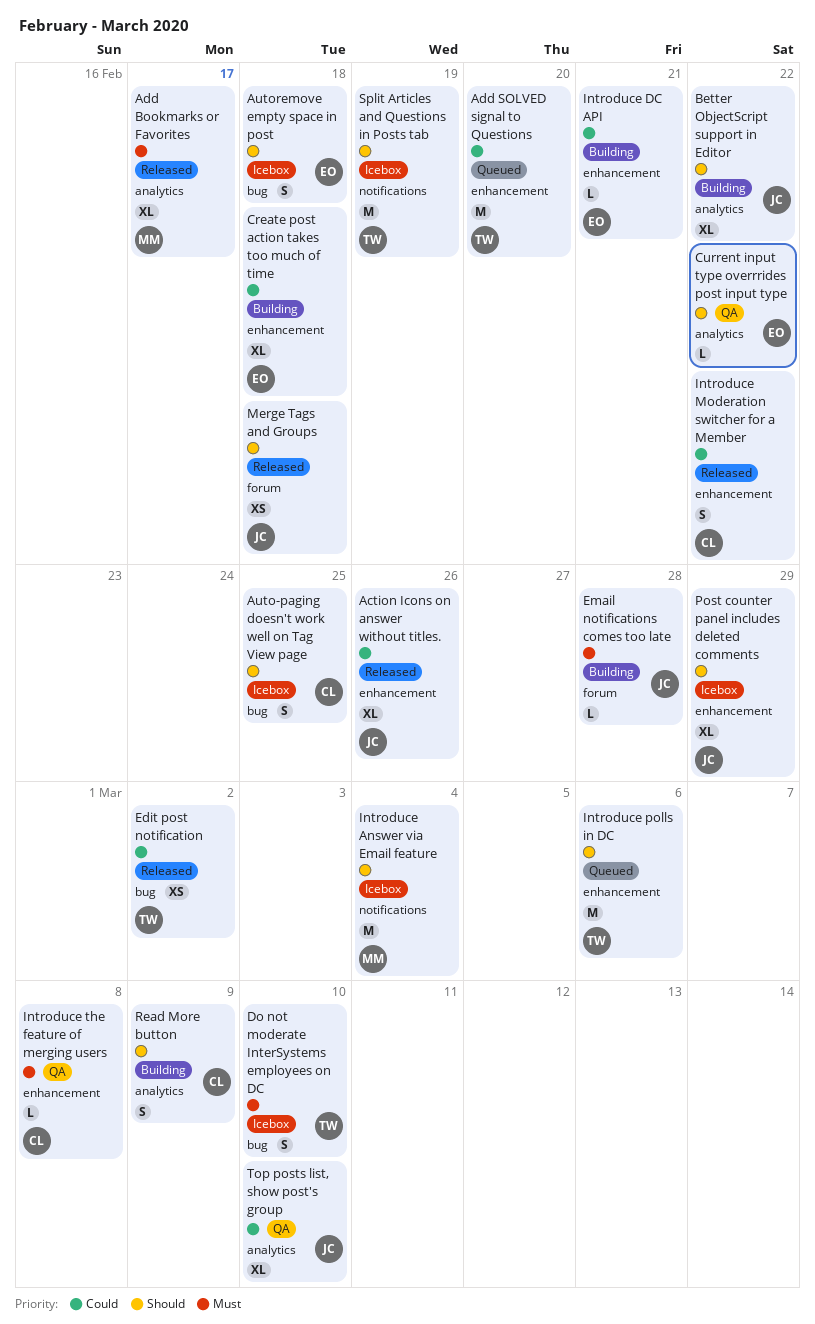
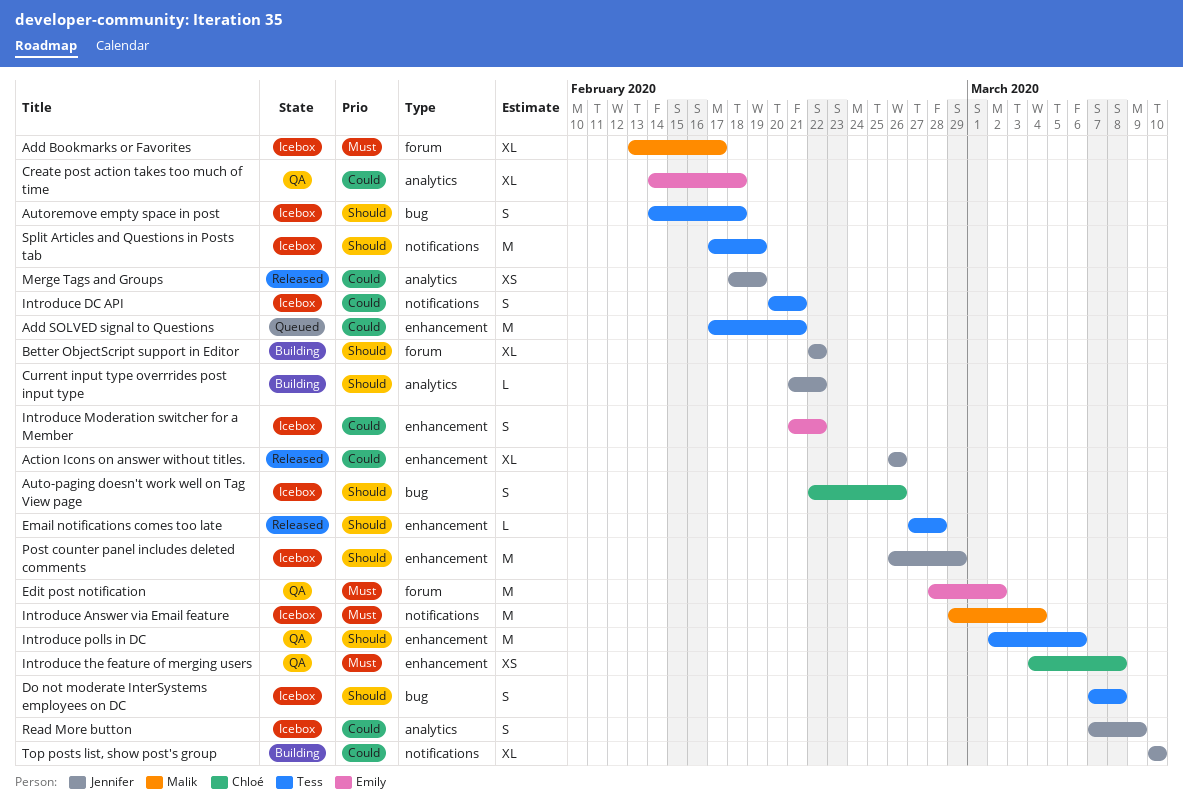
Add Bookmarks or Favorites, status: Released -> Icebox
Add Bookmarks or Favorites, label: analytics -> forum
Add SOLVED signal to Questions, due: Feb 20 -> Feb 21
Auto-paging doesn't work well on Tag View page, due: Feb 25 -> Feb 26
Autoremove empty space in post, owner: Emily -> Tess
Better ObjectScript support in Editor, label: analytics -> forum
Create post action takes too much of time, status: Building -> QA
Create post action takes too much of time, label: enhancement -> analytics
Current input type overrrides post input type, status: QA -> Building
Current input type overrrides post input type, owner: Emily -> Jennifer
Do not moderate InterSystems employees on DC, priority: Must -> Should
Do not moderate InterSystems employees on DC, due: Mar 10 -> Mar 8
Edit post notification, status: Released -> QA
Edit post notification, owner: Tess -> Emily
Edit post notification, priority: Could -> Must
Edit post notification, label: bug -> forum
Edit post notification, estimate: XS -> M
Email notifications comes too late, status: Building -> Released
Email notifications comes too late, owner: Jennifer -> Tess
Email notifications comes too late, priority: Must -> Should
Email notifications comes too late, label: forum -> enhancement
Introduce Answer via Email feature, priority: Should -> Must
Introduce DC API, status: Building -> Icebox
Introduce DC API, owner: Emily -> Tess
Introduce DC API, label: enhancement -> notifications
Introduce DC API, estimate: L -> S
Introduce Moderation switcher for a Member, status: Released -> Icebox
Introduce Moderation switcher for a Member, owner: Chloé -> Emily
Introduce polls in DC, status: Queued -> QA
Introduce the feature of merging users, estimate: L -> XS
Merge Tags and Groups, priority: Should -> Could
Merge Tags and Groups, label: forum -> analytics
Merge Tags and Groups, due: Feb 18 -> Feb 19
Post counter panel includes deleted comments, estimate: XL -> M
Read More button, status: Building -> Icebox
Read More button, owner: Chloé -> Jennifer
Read More button, priority: Should -> Could
Top posts list, show post's group, status: QA -> Building
Top posts list, show post's group, label: analytics -> notifications

